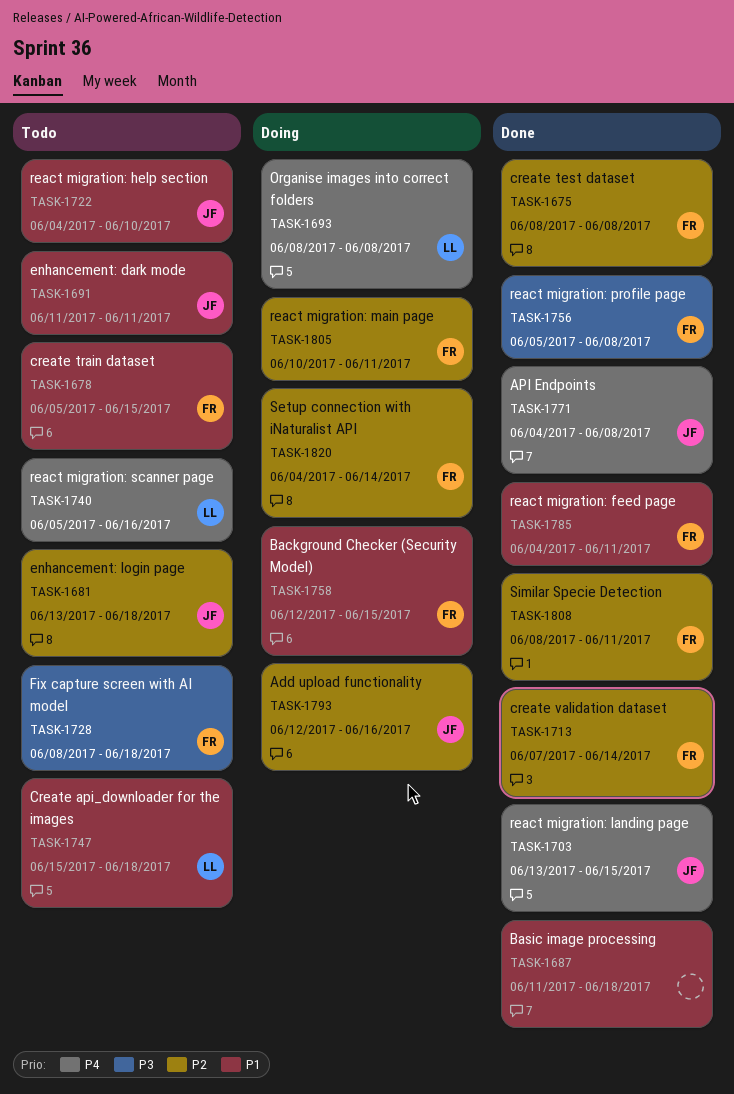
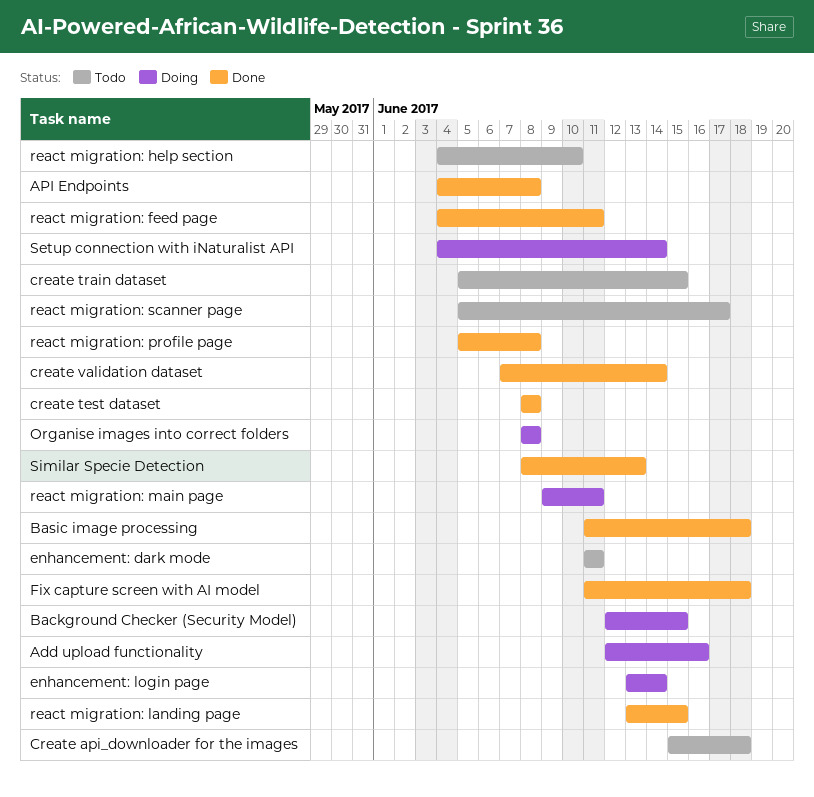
enhancement: login page, status: Todo -> Doing
enhancement: login page, due: Jun 18 -> Jun 14
Fix capture screen with AI model, status: Todo -> Done
Fix capture screen with AI model, start: Jun 8 -> Jun 11
react migration: main page, start: Jun 10 -> Jun 9
react migration: scanner page, due: Jun 16 -> Jun 17
Similar Specie Detection, due: Jun 11 -> Jun 13

